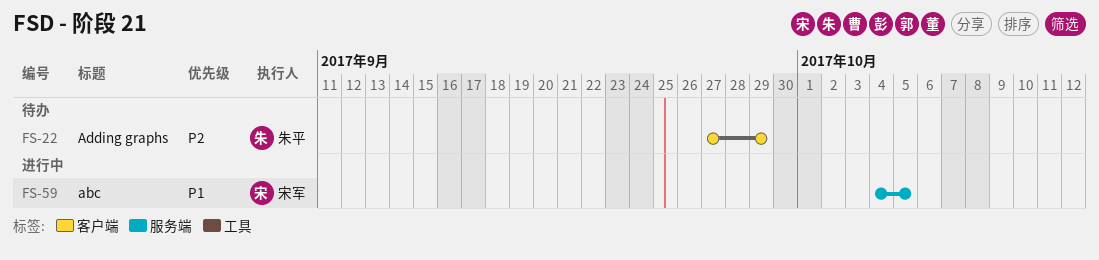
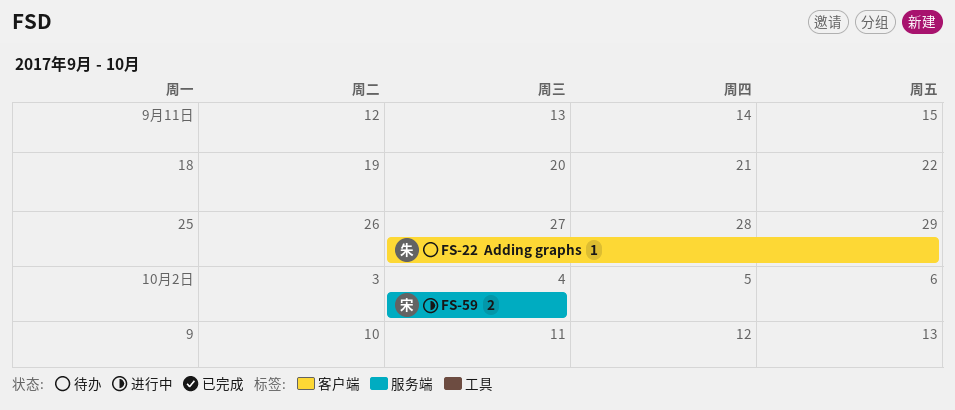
FS-59, due: Oct 5 -> Oct 4

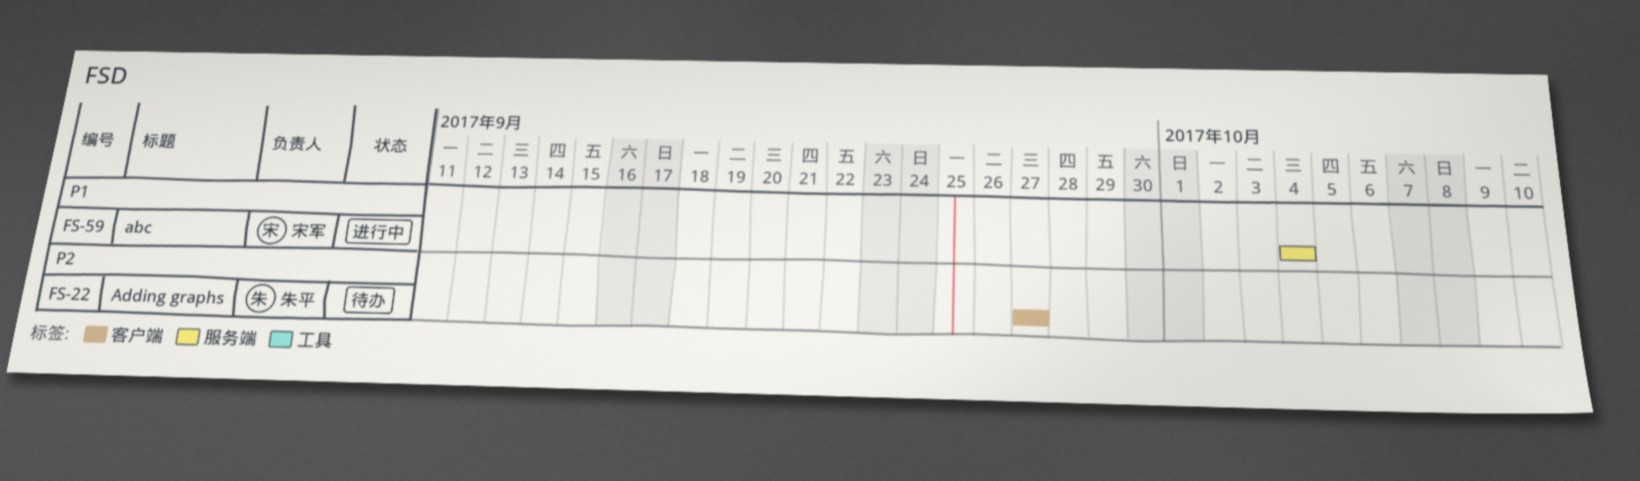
FS-22, due: Sep 29 -> Sep 27

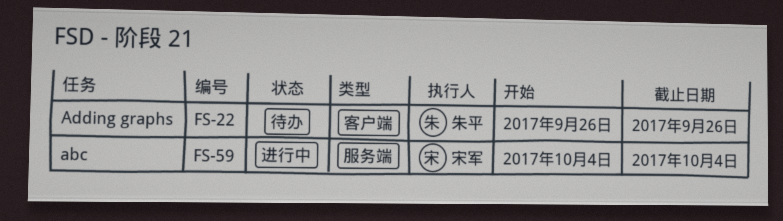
FS-22, start: Sep 27 -> Sep 26
FS-22, due: Sep 27 -> Sep 26

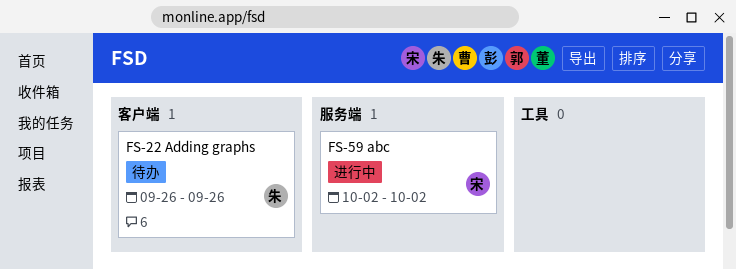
FS-59, start: Oct 4 -> Oct 2
FS-59, due: Oct 4 -> Oct 2

